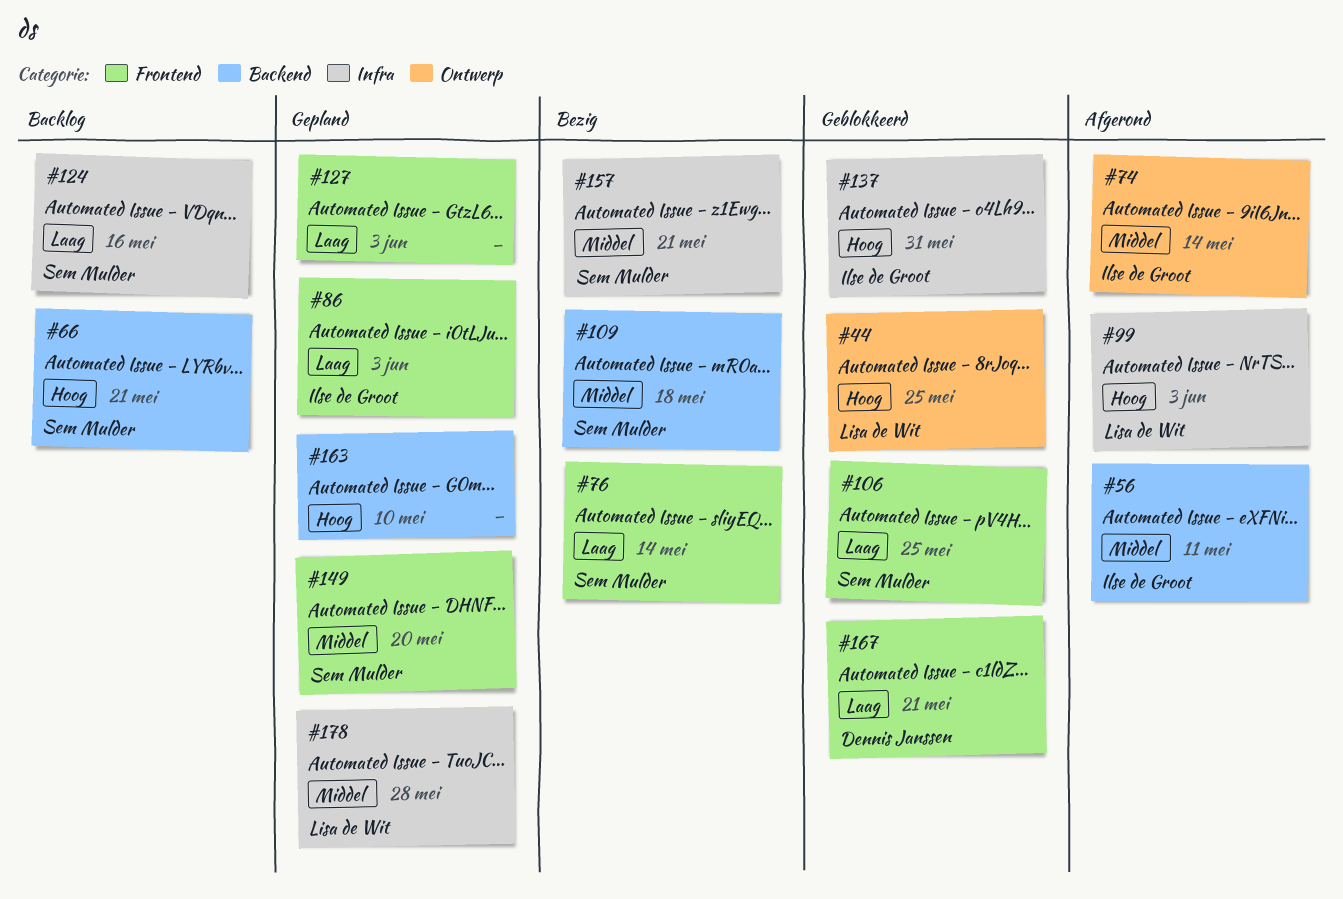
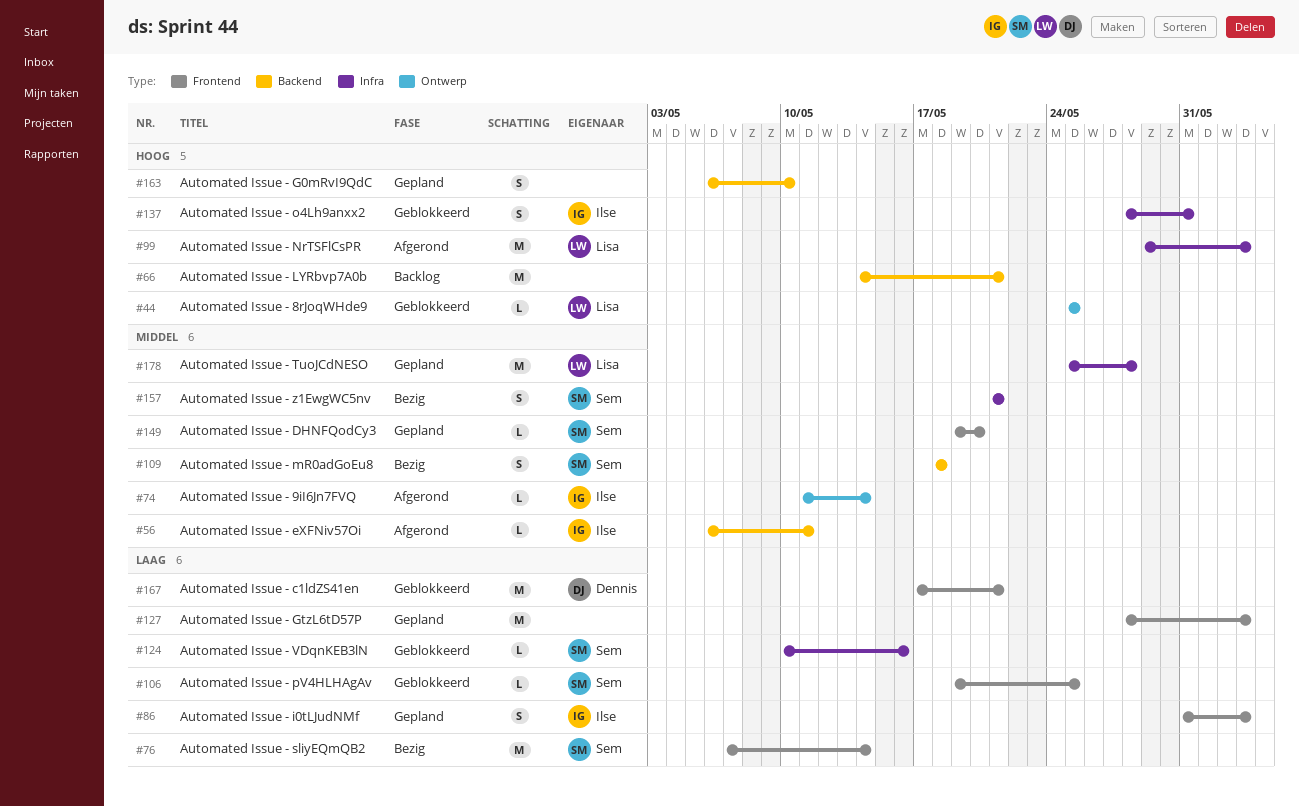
#66, owner: Sem Mulder -> none
#124, status: Backlog -> Geblokkeerd

